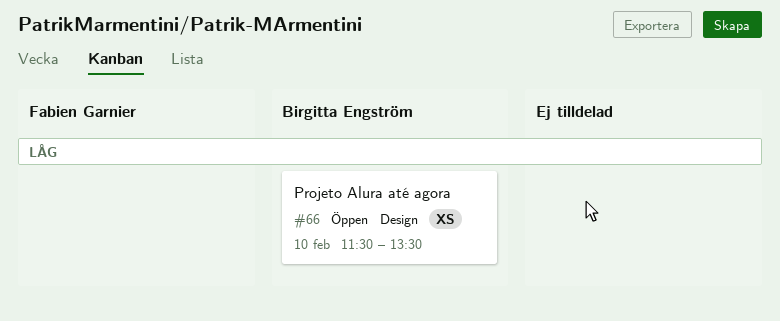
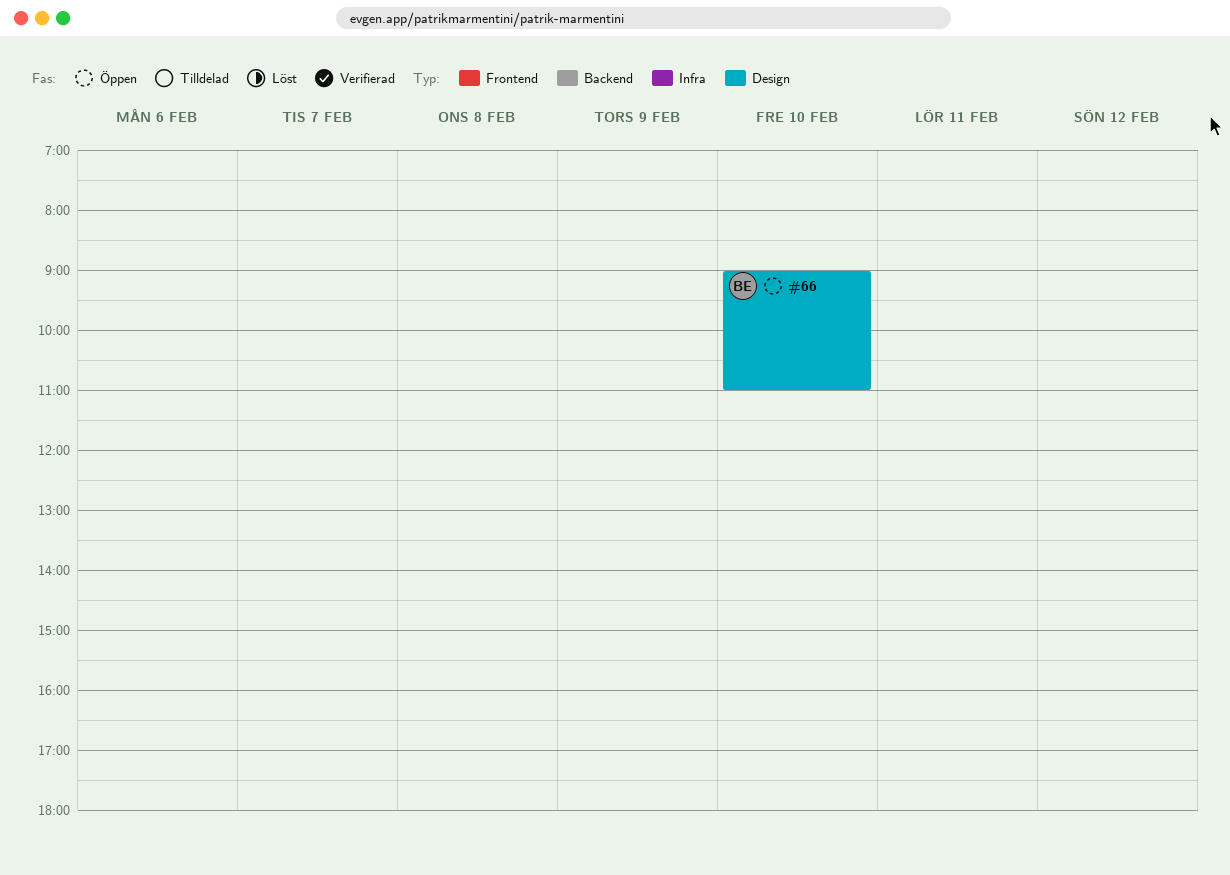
#66, begins: 11:30 -> 09:00
#66, ends: 13:30 -> 11:00

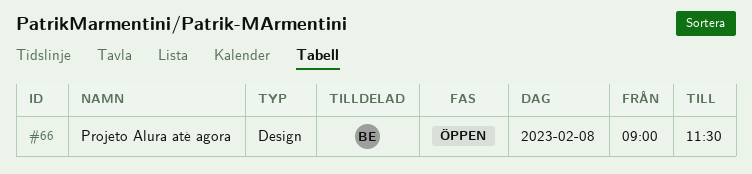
#66, day: Feb 10 -> Feb 8
#66, ends: 11:00 -> 11:30

